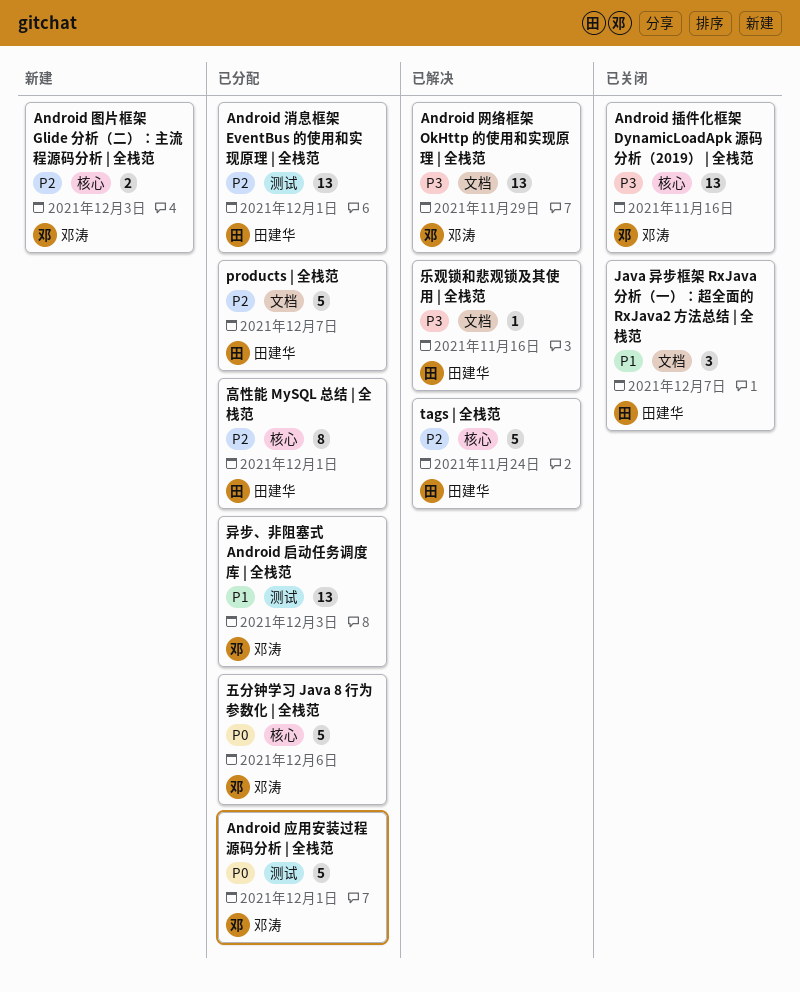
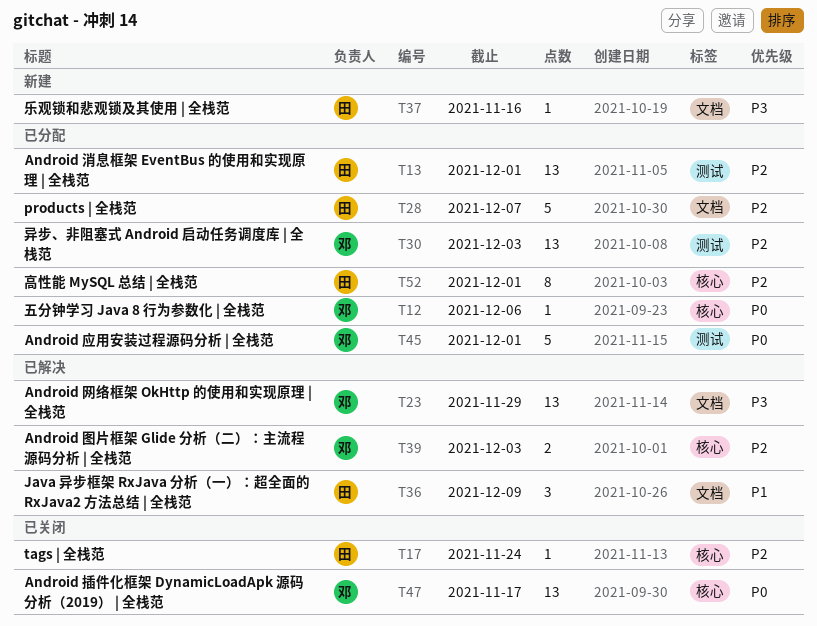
Android 图片框架 Glide 分析（二）：主流程源码分析 | 全栈范, status: 新建 -> 已解决
Android 插件化框架 DynamicLoadApk 源码分析（2019） | 全栈范, priority: P3 -> P0
Android 插件化框架 DynamicLoadApk 源码分析（2019） | 全栈范, due: Nov 16 -> Nov 17
Java 异步框架 RxJava 分析（一）：超全面的 RxJava2 方法总结 | 全栈范, status: 已关闭 -> 已解决
Java 异步框架 RxJava 分析（一）：超全面的 RxJava2 方法总结 | 全栈范, due: Dec 7 -> Dec 9
tags | 全栈范, status: 已解决 -> 已关闭
tags | 全栈范, estimate: 5 -> 1
乐观锁和悲观锁及其使用 | 全栈范, status: 已解决 -> 新建
五分钟学习 Java 8 行为参数化 | 全栈范, estimate: 5 -> 1
异步、非阻塞式 Android 启动任务调度库 | 全栈范, priority: P1 -> P2

